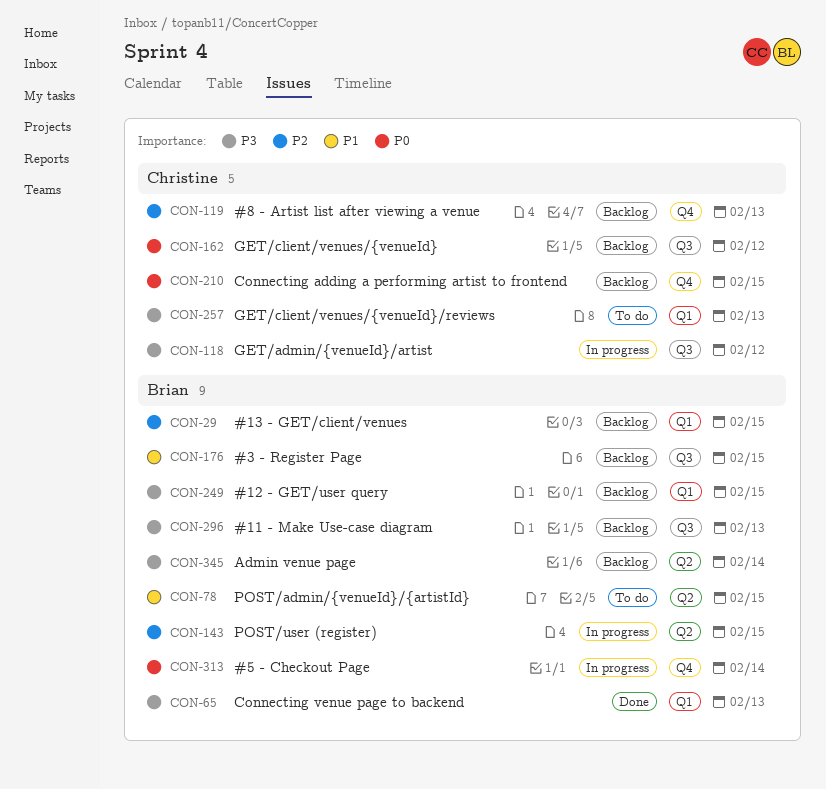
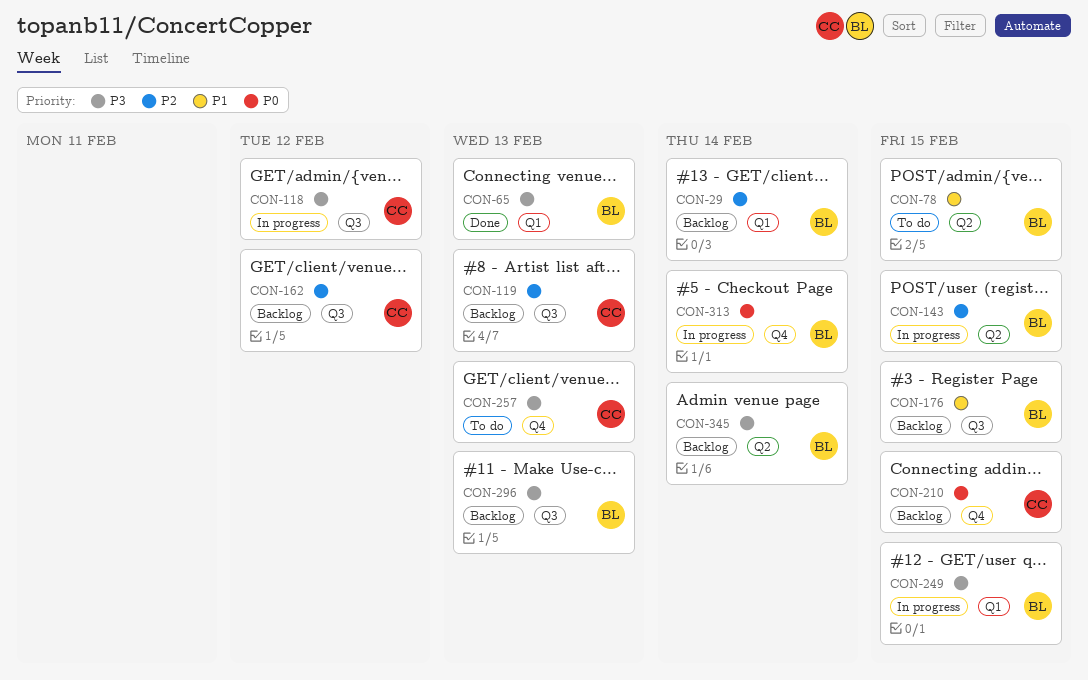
CON-29, due: Feb 15 -> Feb 14
CON-119, label: Q4 -> Q3
CON-162, priority: P0 -> P2
CON-249, status: Backlog -> In progress
CON-257, label: Q1 -> Q4

